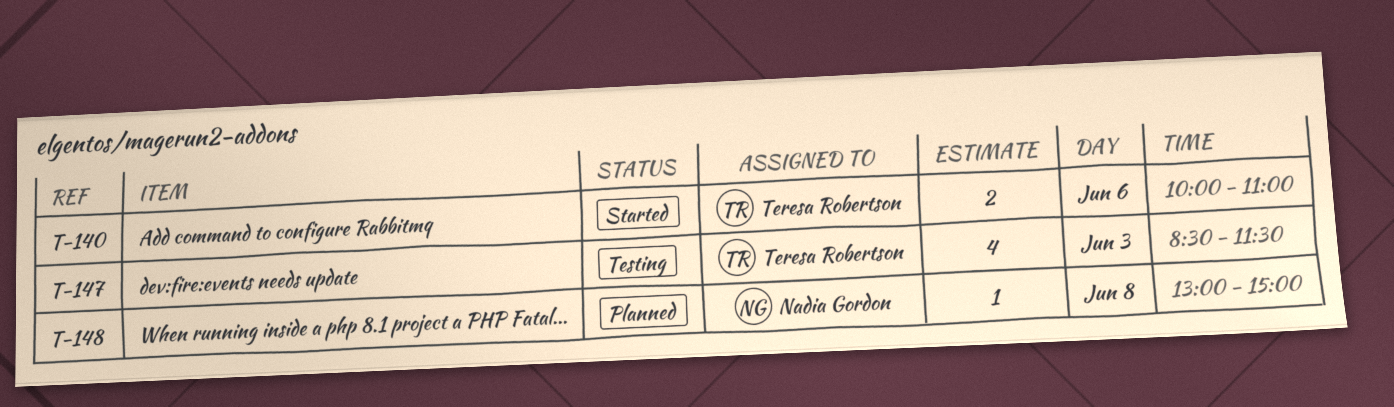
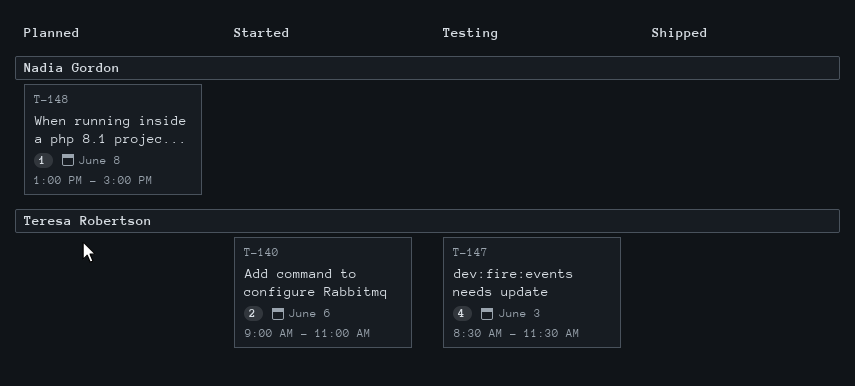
T-140, begins: 10:00 -> 09:00

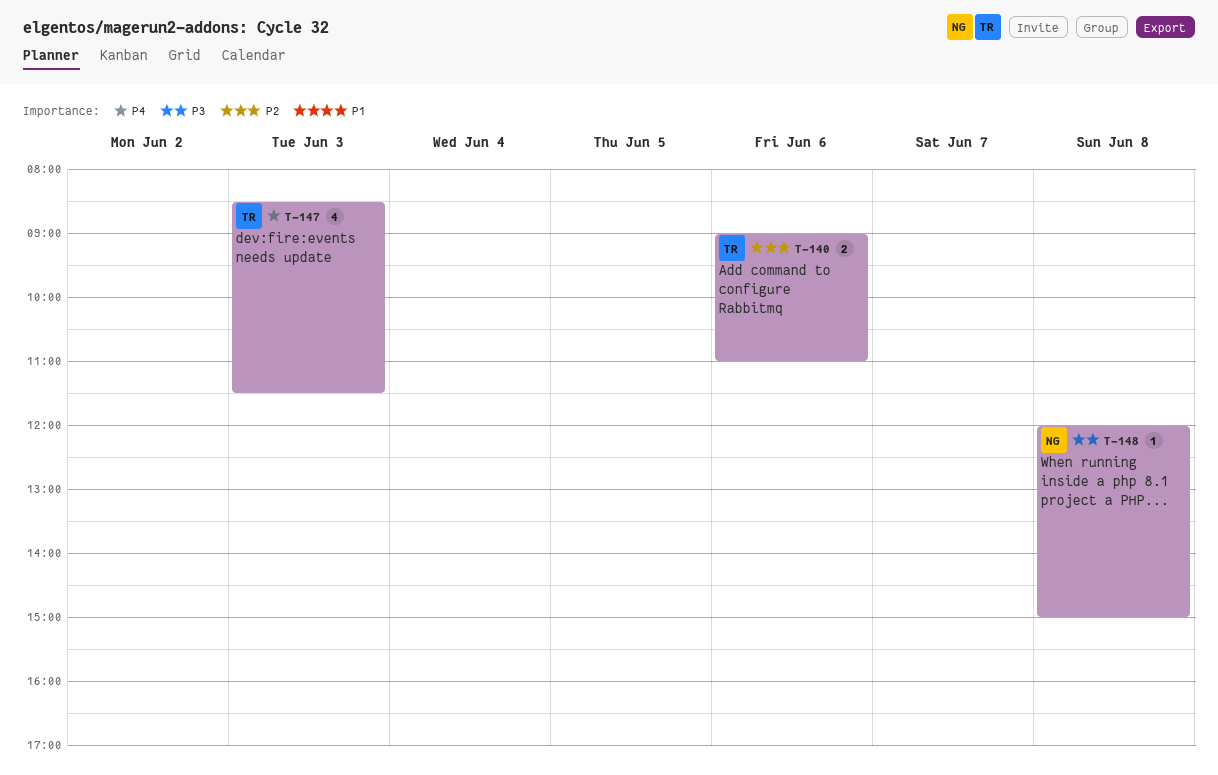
T-148, begins: 13:00 -> 12:00

